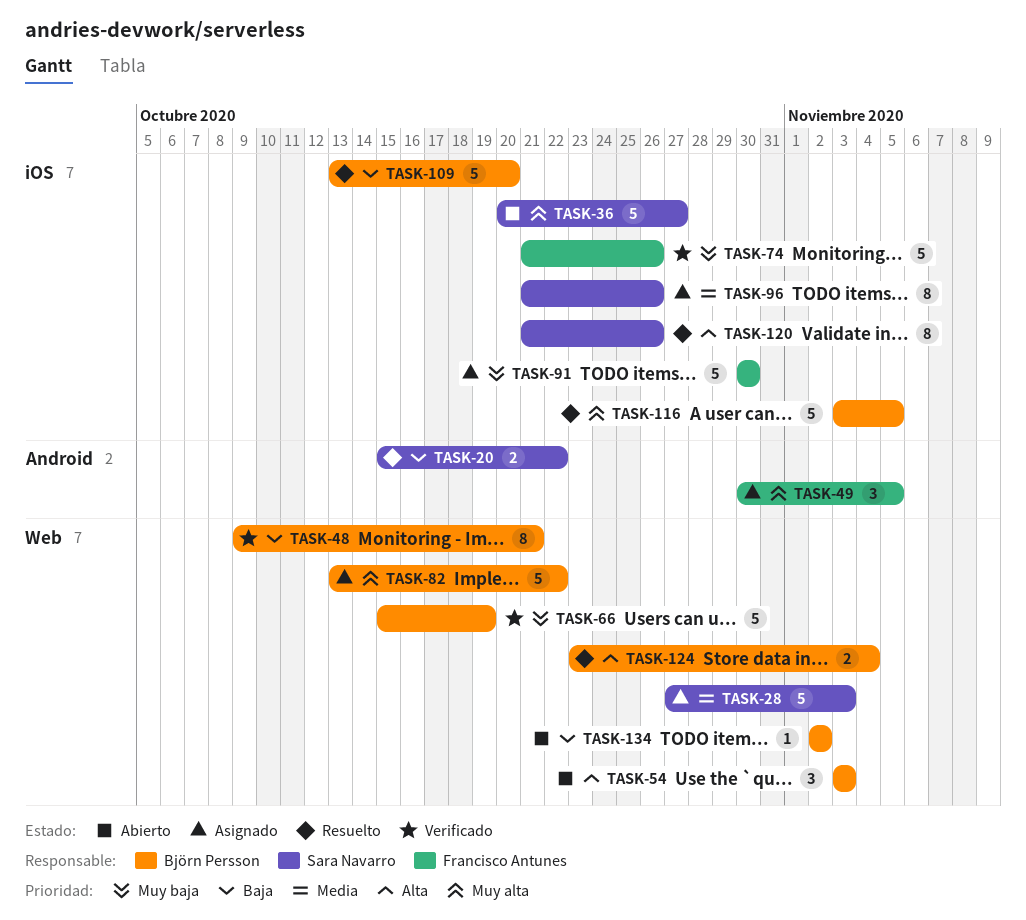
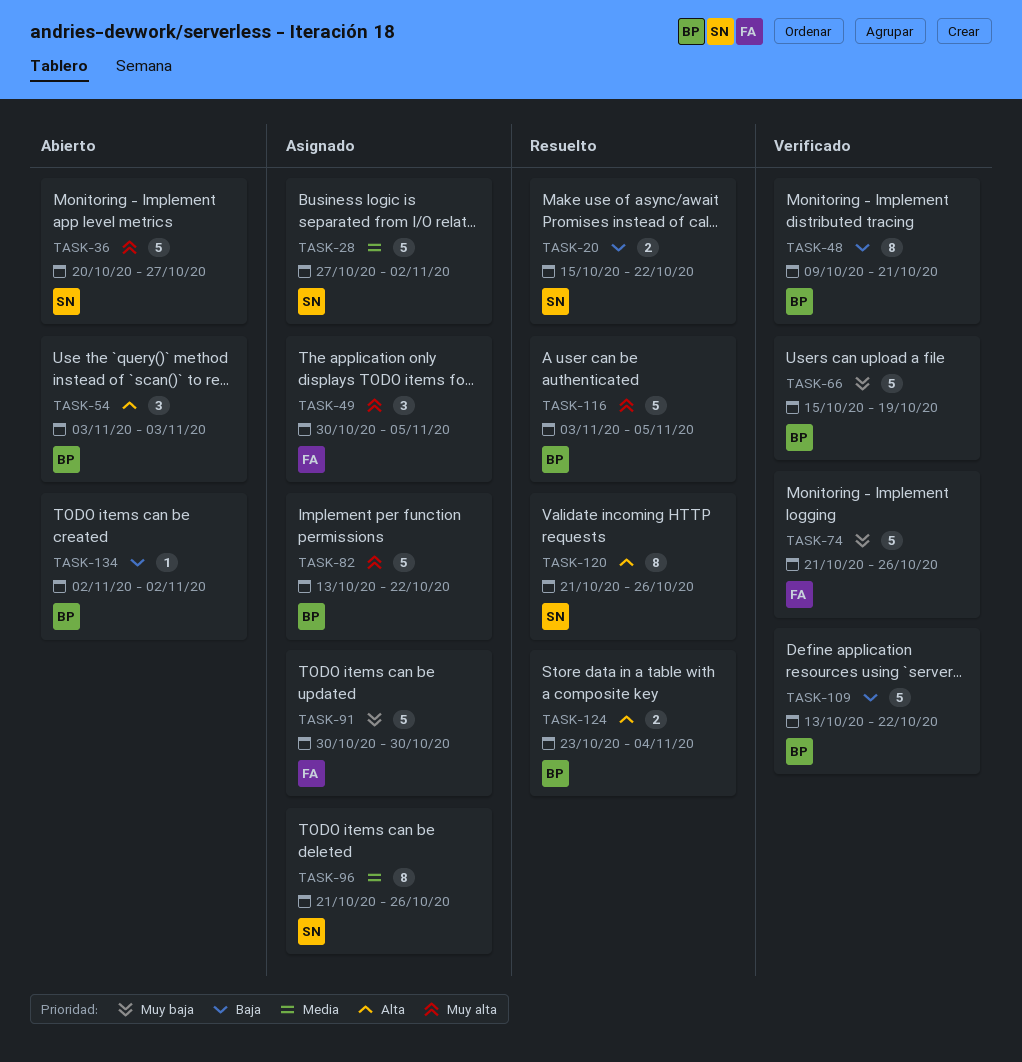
TASK-28, due: Nov 3 -> Nov 2
TASK-109, status: Resuelto -> Verificado
TASK-109, due: Oct 20 -> Oct 22

